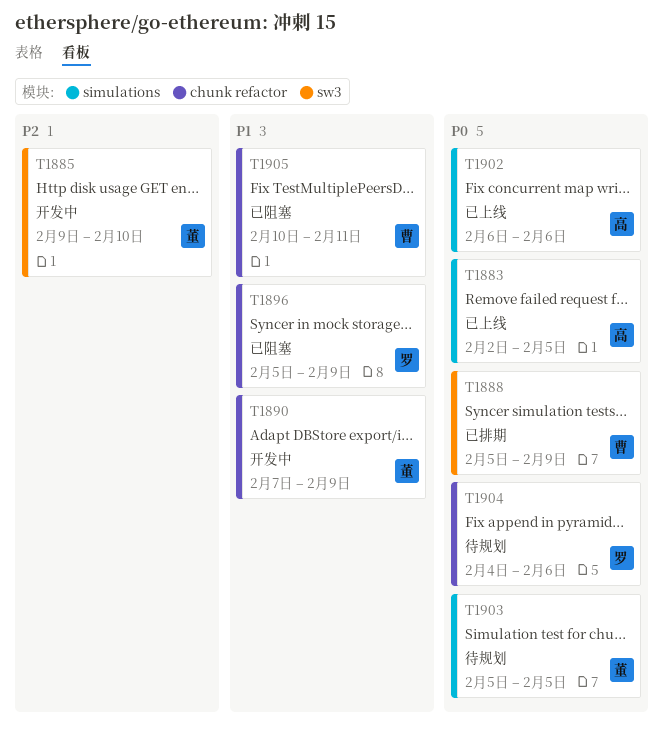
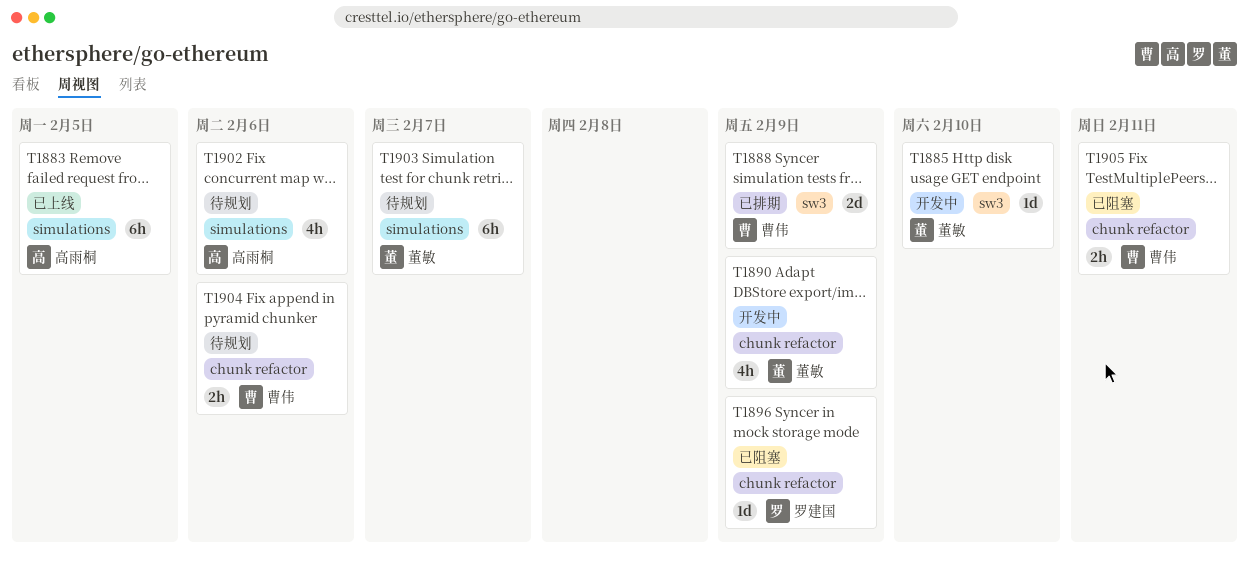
T1902, status: 已上线 -> 待规划
T1903, due: Feb 5 -> Feb 7
T1904, owner: 罗建国 -> 曹伟

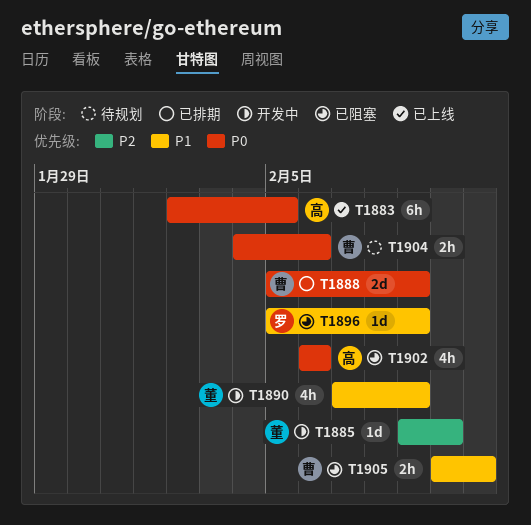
T1902, status: 待规划 -> 已阻塞
T1903: present -> none

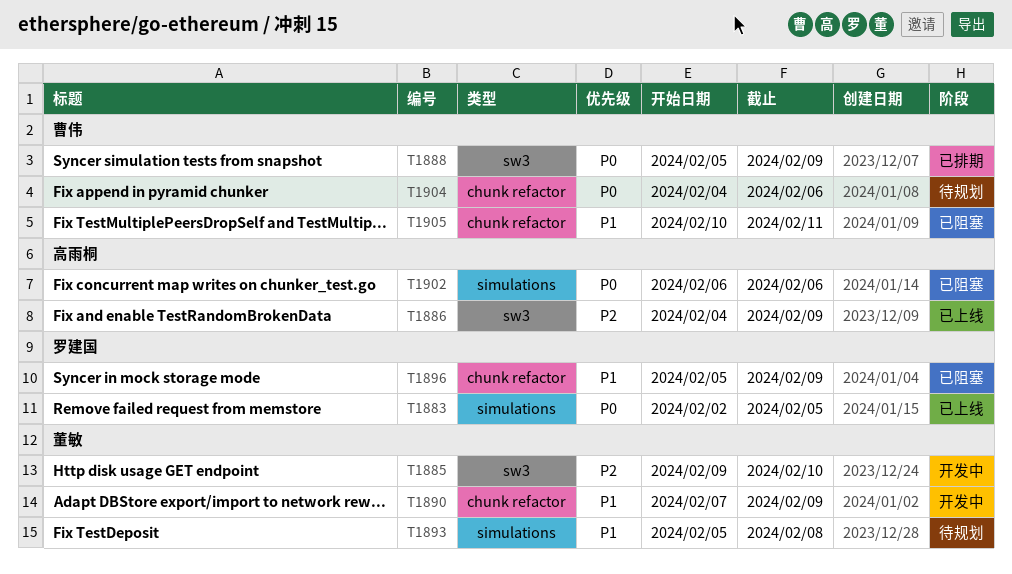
T1883, owner: 高雨桐 -> 罗建国
T1886: none -> present
T1893: none -> present

